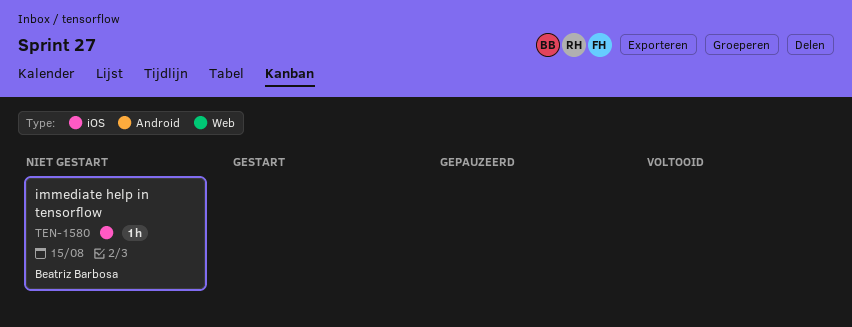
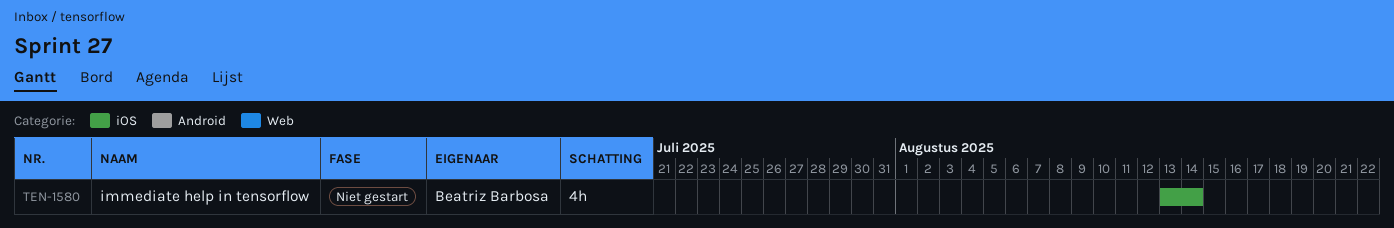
TEN-1580, estimate: 1h -> 4h
TEN-1580, due: Aug 15 -> Aug 14

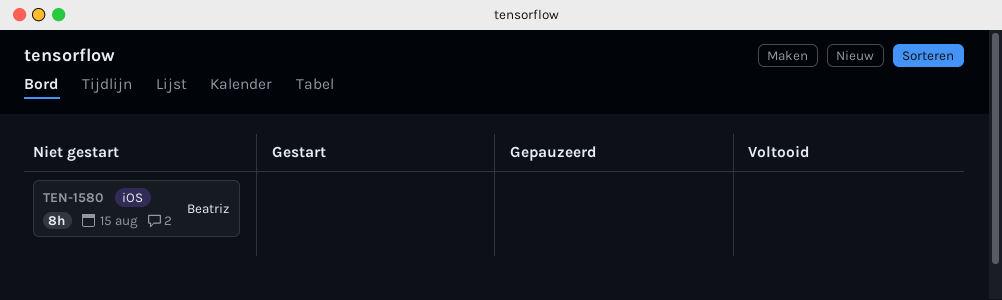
TEN-1580, estimate: 4h -> 8h
TEN-1580, due: Aug 14 -> Aug 15

